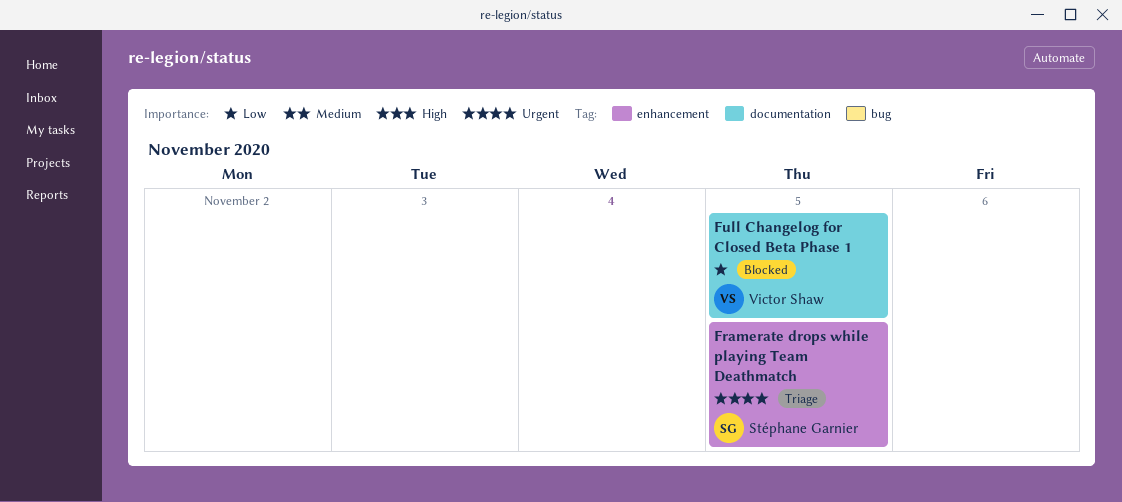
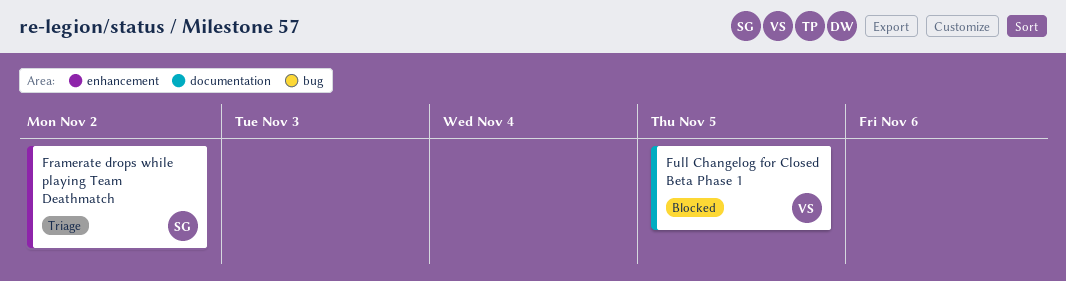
Framerate drops while playing Team Deathmatch, due: Nov 5 -> Nov 2

